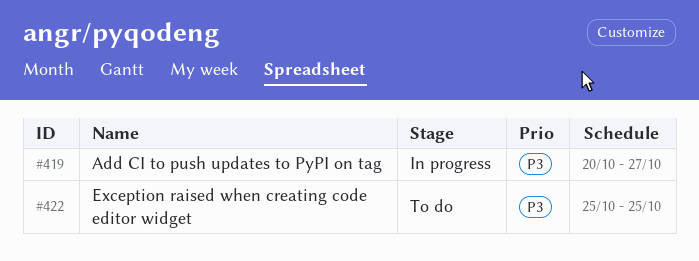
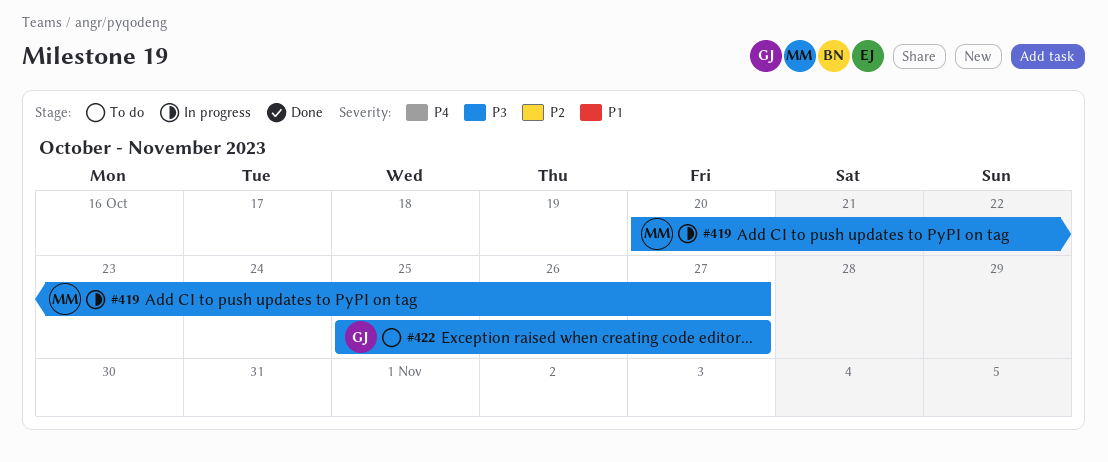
#422, due: Oct 25 -> Oct 27

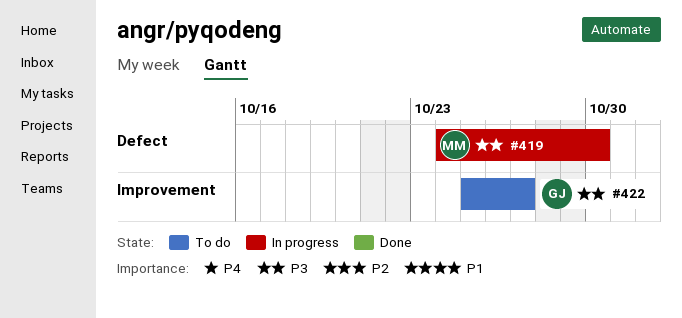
#419, start: Oct 20 -> Oct 24
#419, due: Oct 27 -> Oct 30

